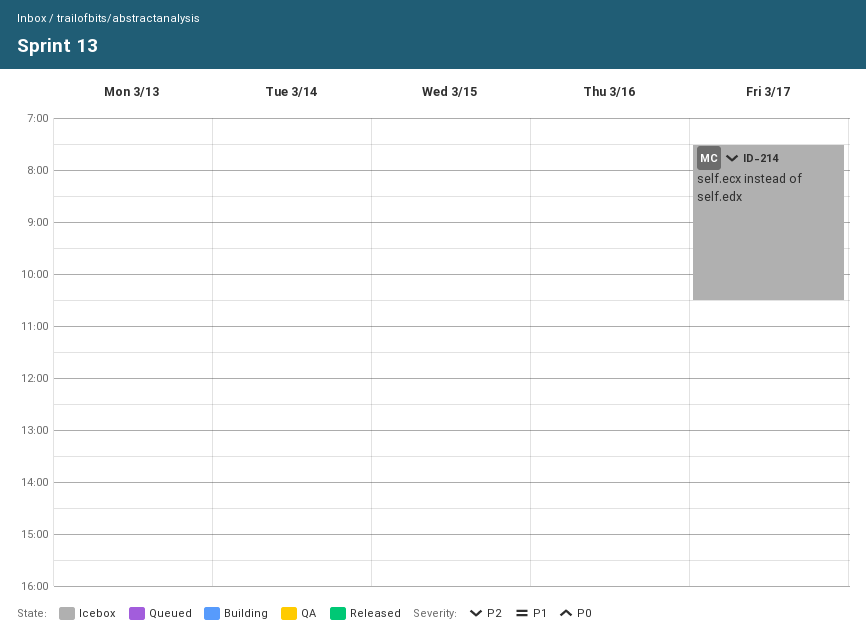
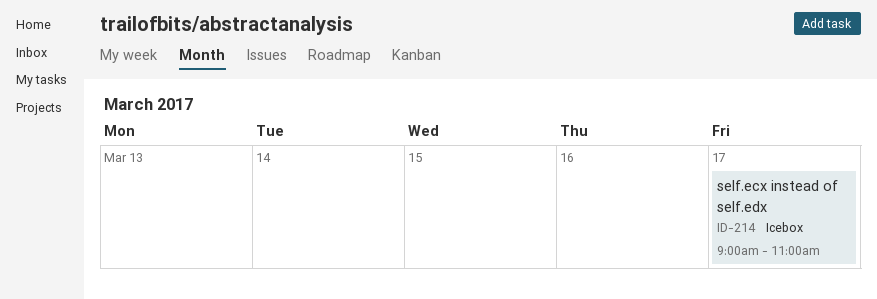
ID-214, begins: 07:30 -> 09:00
ID-214, ends: 10:30 -> 11:00

